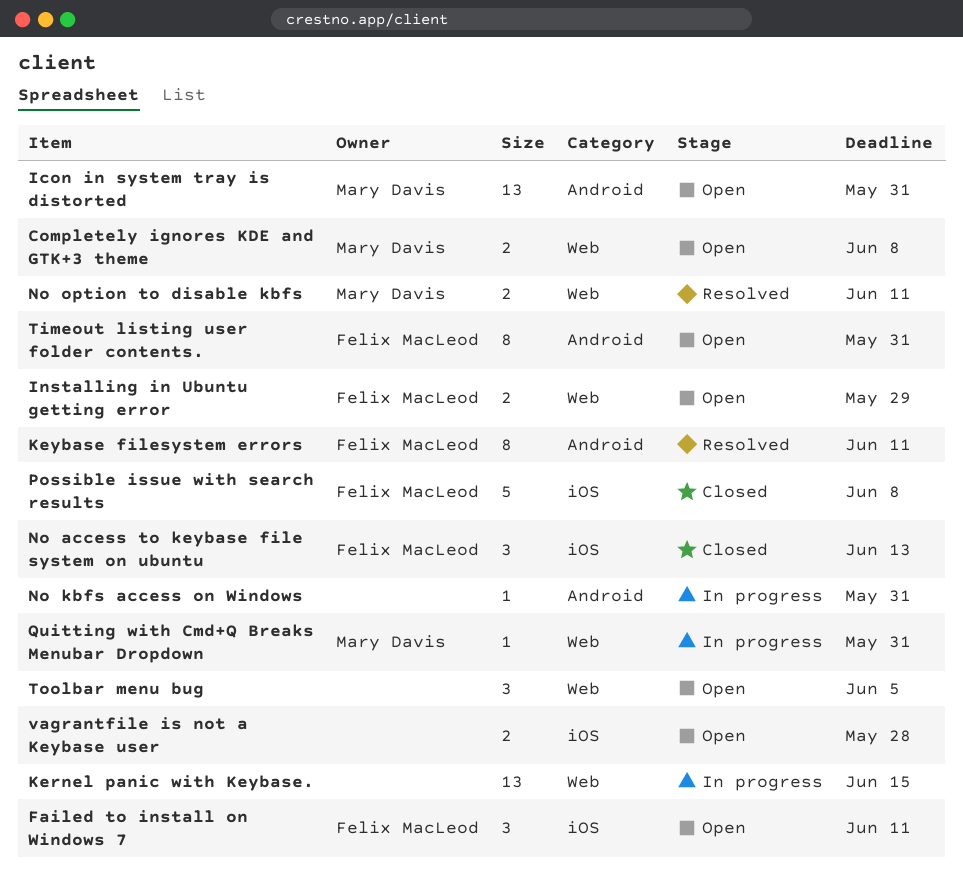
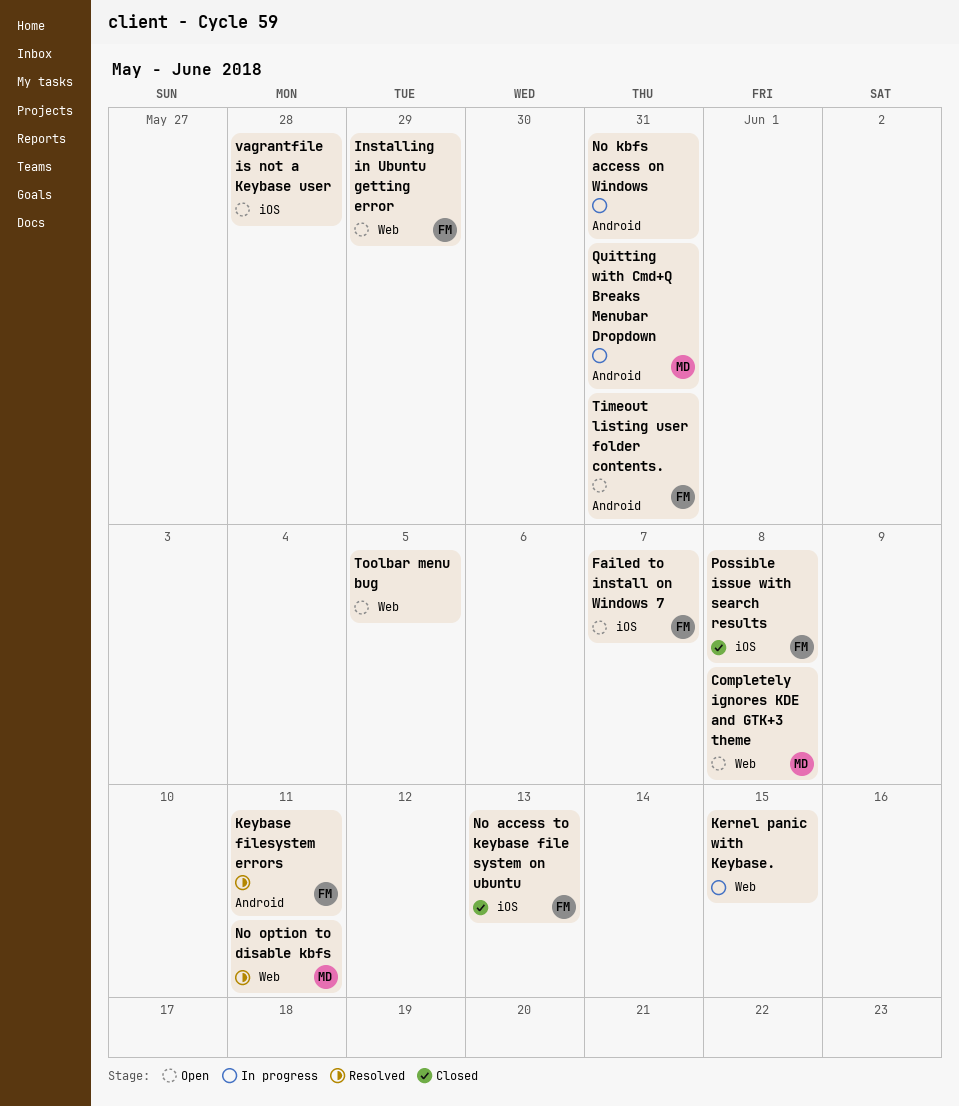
Failed to install on Windows 7, due: Jun 11 -> Jun 7
Icon in system tray is distorted: present -> none
Quitting with Cmd+Q Breaks Menubar Dropdown, label: Web -> Android

